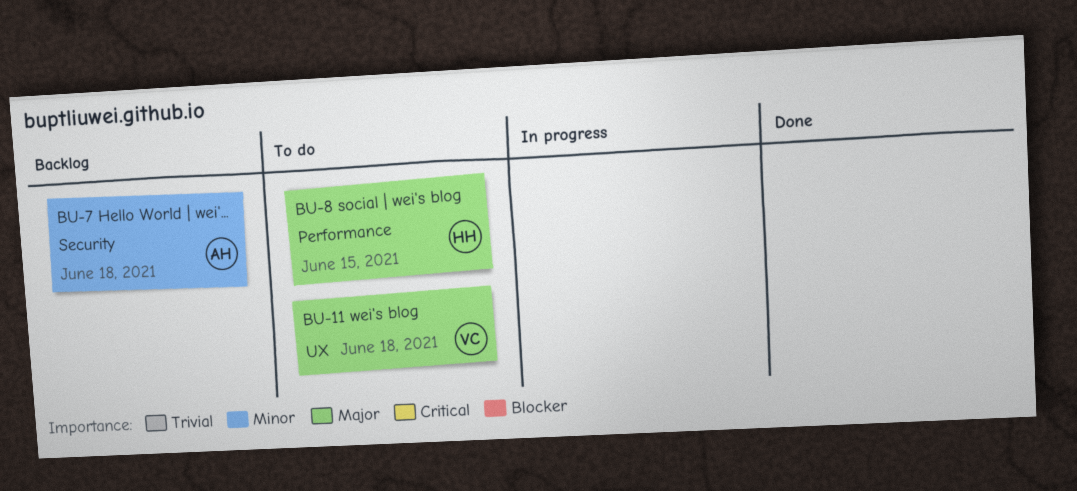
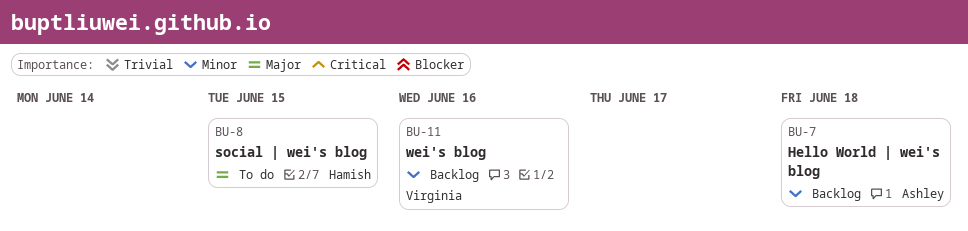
BU-11, status: To do -> Backlog
BU-11, priority: Major -> Minor
BU-11, due: Jun 18 -> Jun 16

